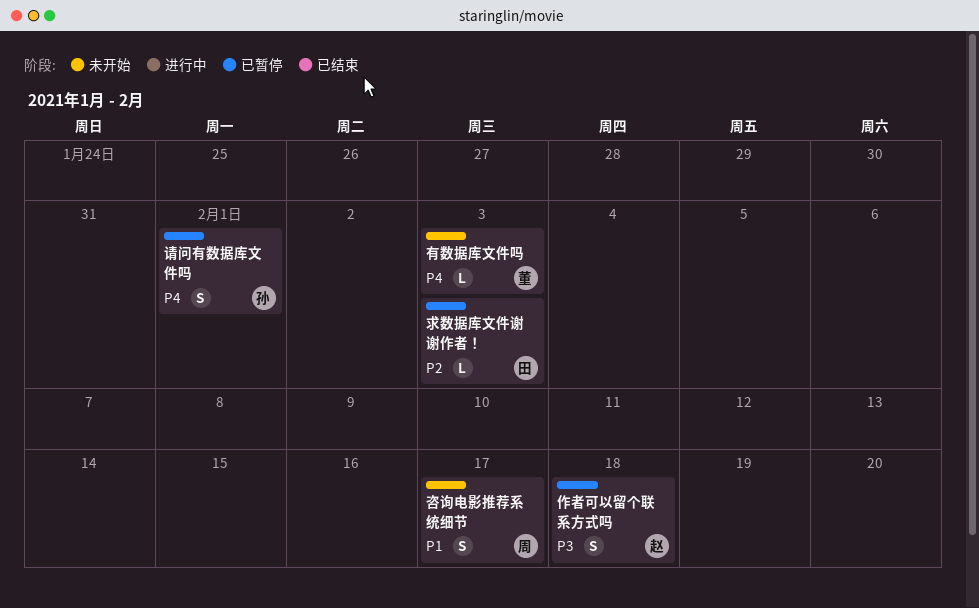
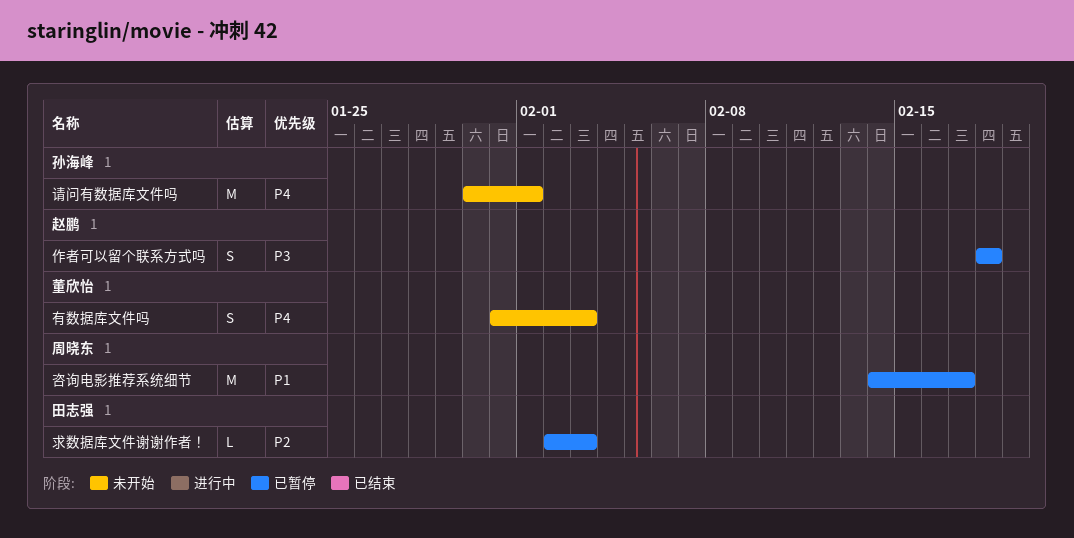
咨询电影推荐系统细节, status: 未开始 -> 已暂停
咨询电影推荐系统细节, estimate: S -> M
有数据库文件吗, estimate: L -> S
请问有数据库文件吗, status: 已暂停 -> 未开始
请问有数据库文件吗, estimate: S -> M

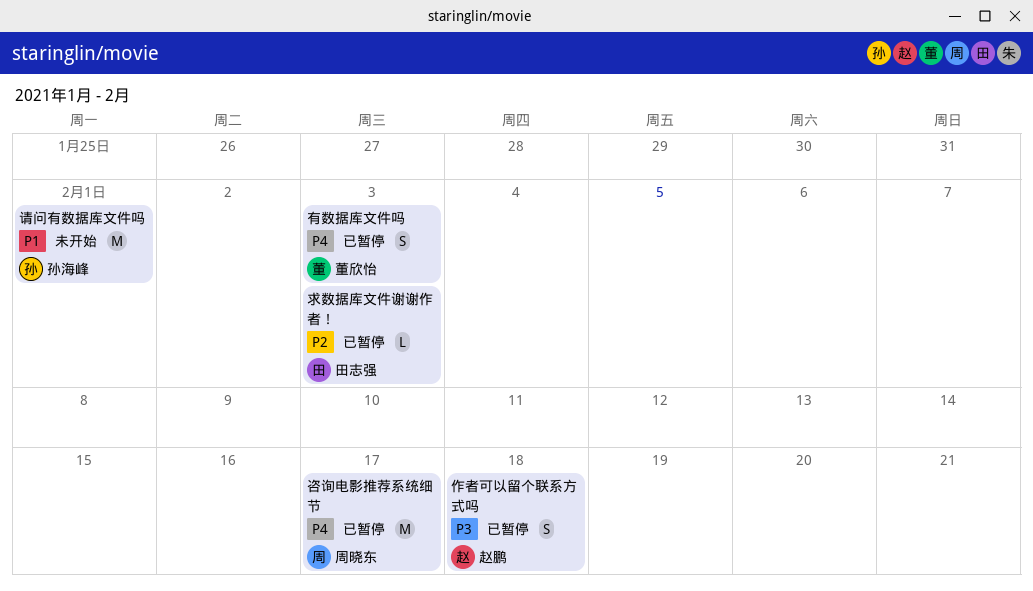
咨询电影推荐系统细节, priority: P1 -> P4
有数据库文件吗, status: 未开始 -> 已暂停
请问有数据库文件吗, priority: P4 -> P1

